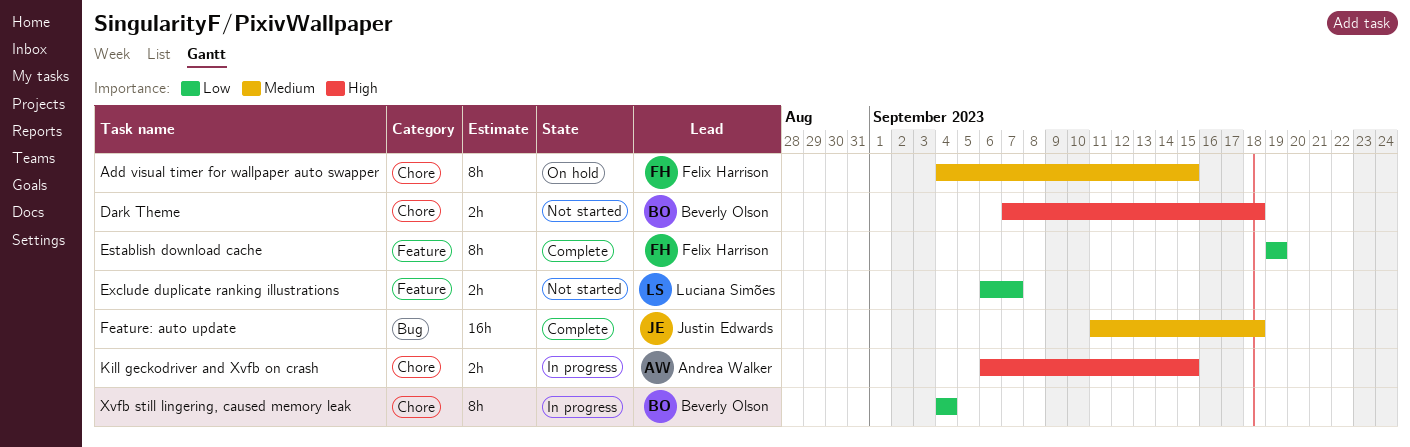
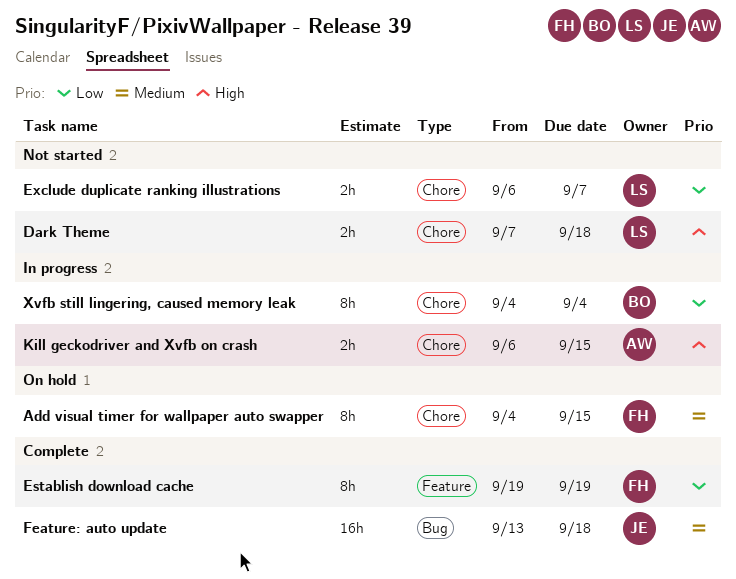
Dark Theme, owner: Beverly Olson -> Luciana Simões
Exclude duplicate ranking illustrations, label: Feature -> Chore
Feature: auto update, start: Sep 11 -> Sep 13

